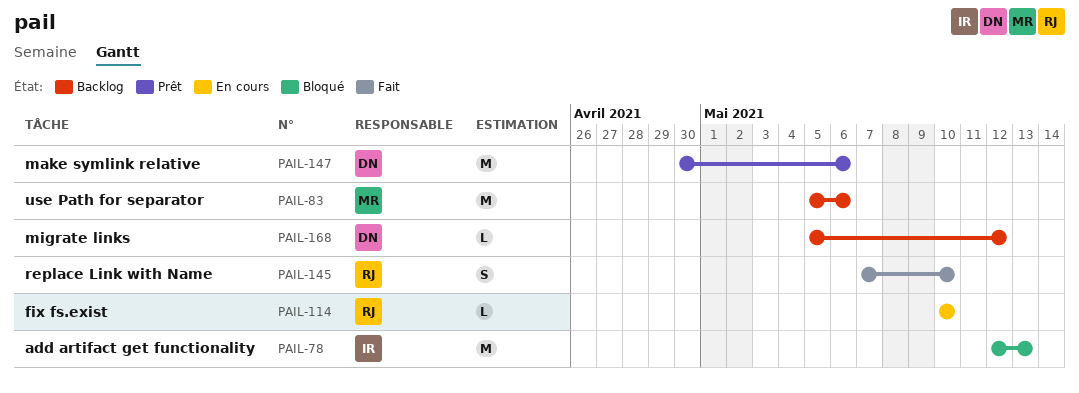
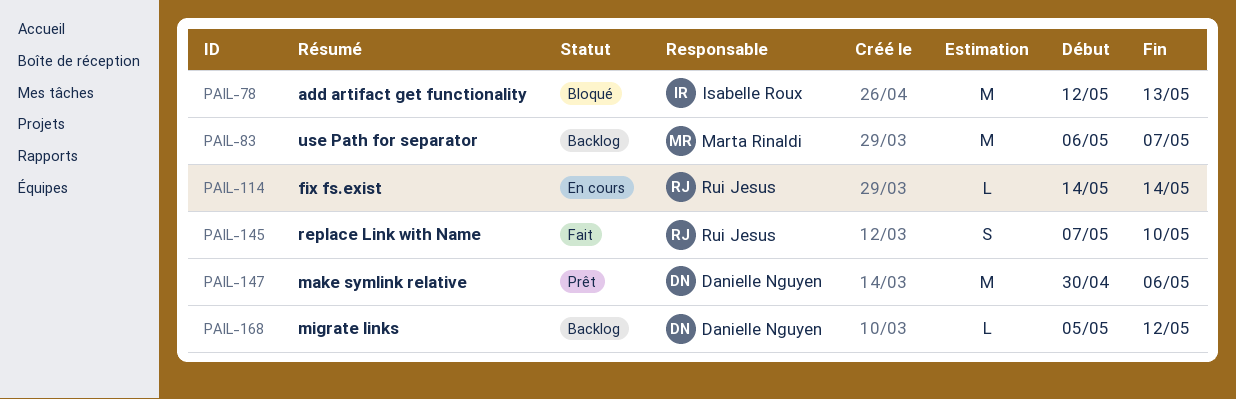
PAIL-83, start: May 5 -> May 6
PAIL-83, due: May 6 -> May 7
PAIL-114, start: May 10 -> May 14
PAIL-114, due: May 10 -> May 14

